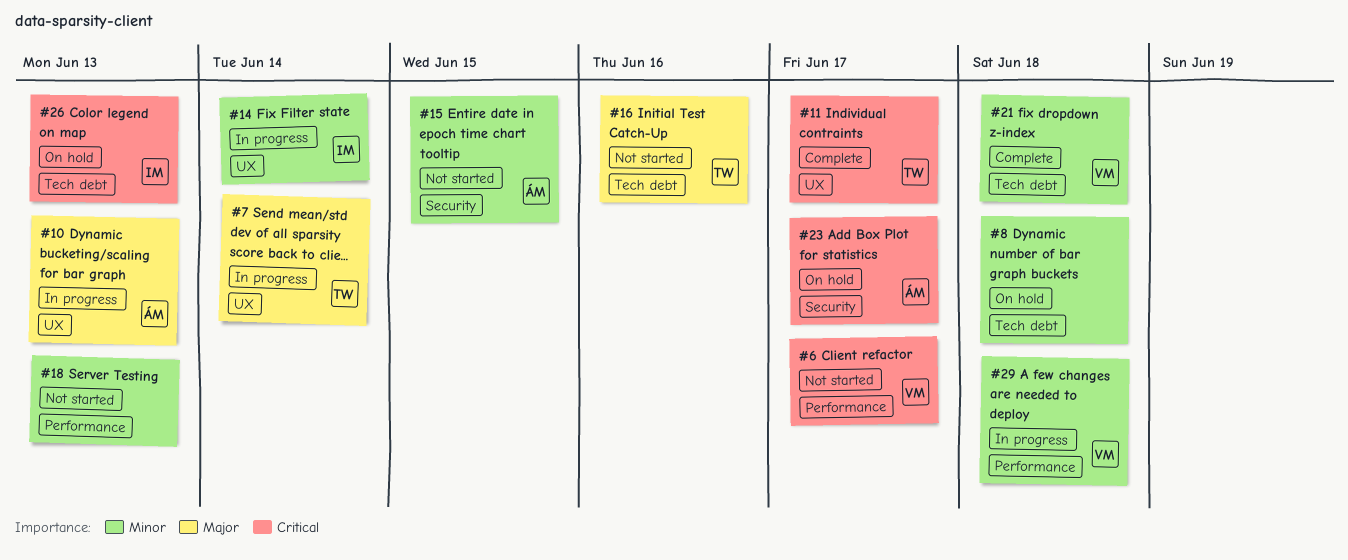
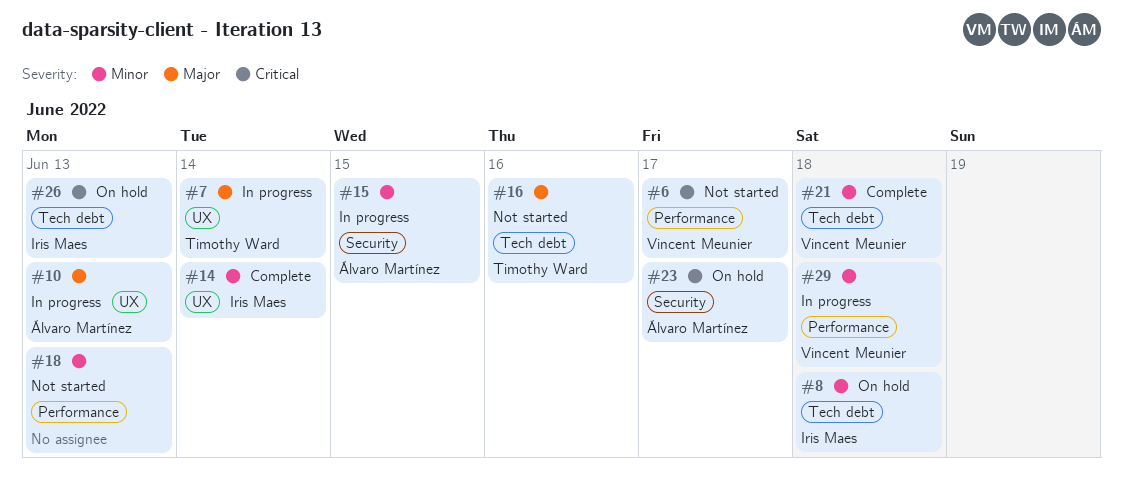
#8, owner: none -> Iris Maes
#11: present -> none
#14, status: In progress -> Complete
#15, status: Not started -> In progress

